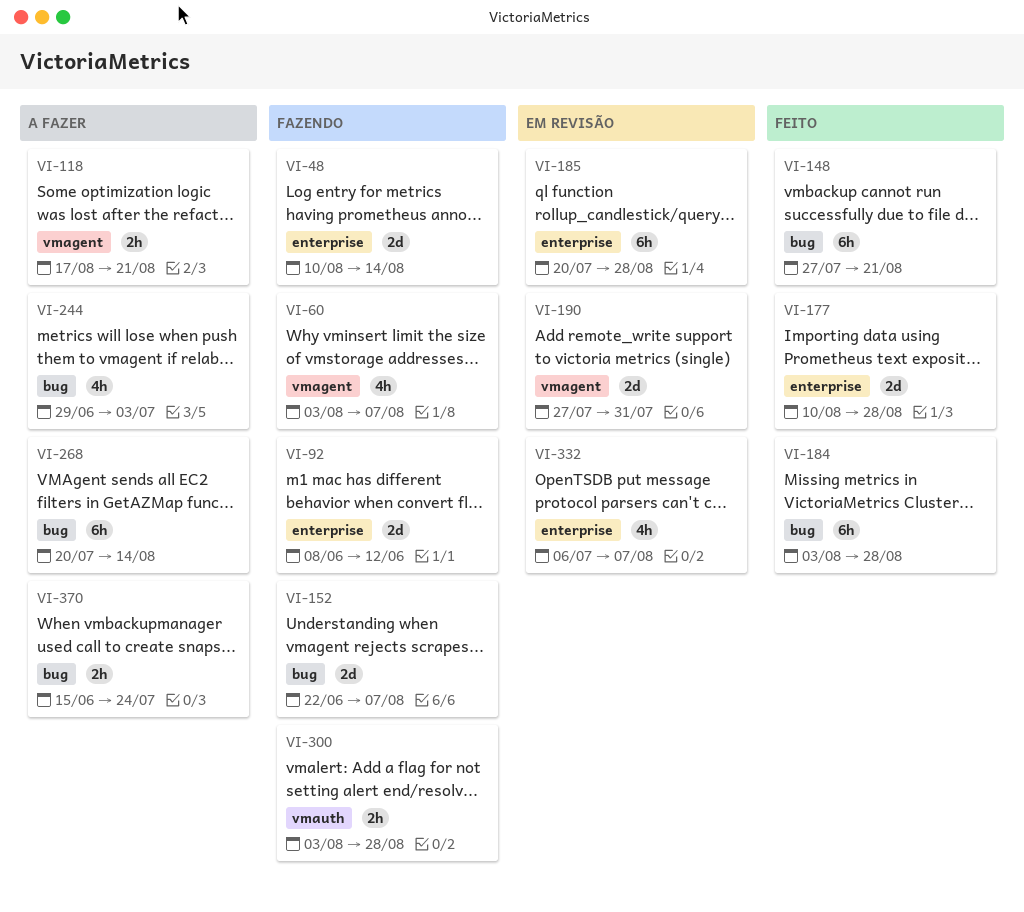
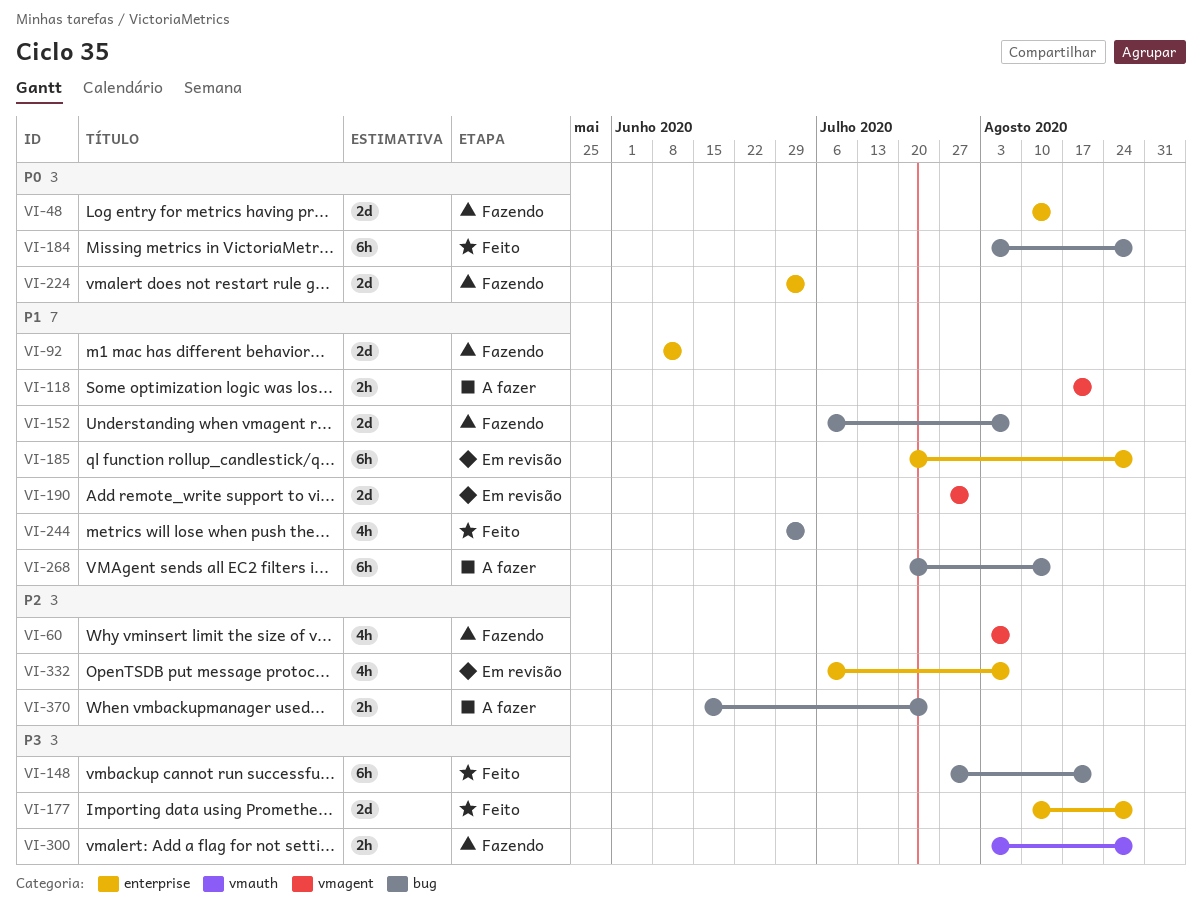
VI-152, start: Jun 22 -> Jul 6
VI-224: none -> present
VI-244, status: A fazer -> Feito

